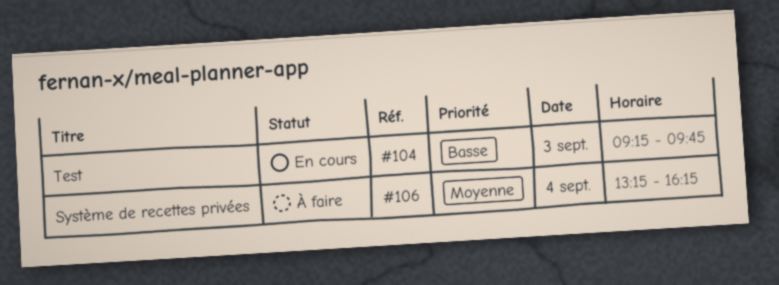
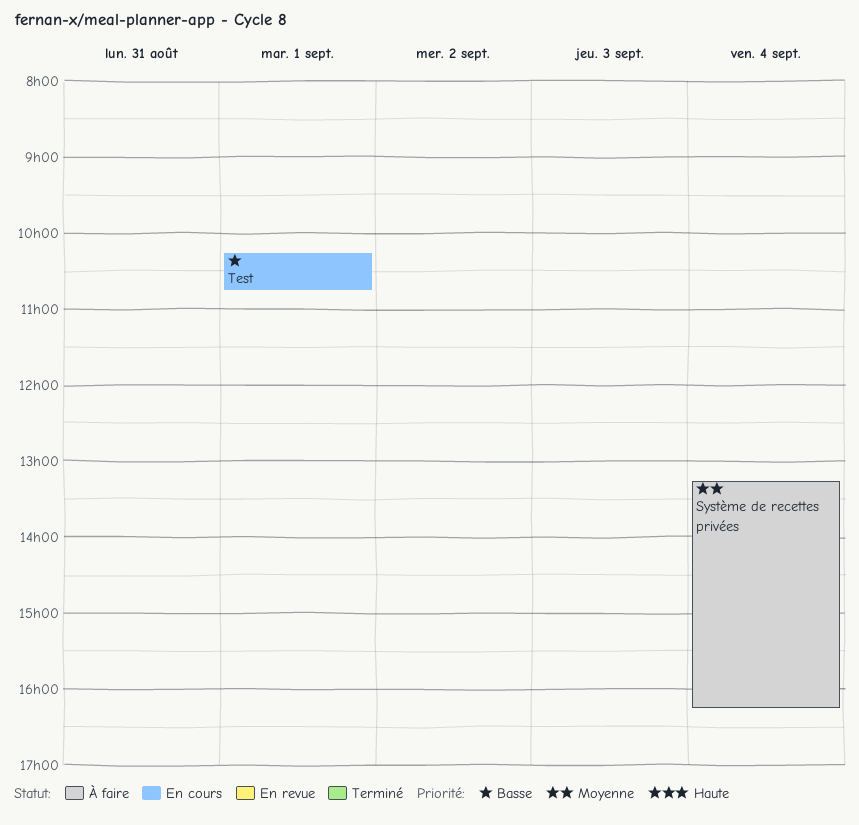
Test, day: Sep 3 -> Sep 1
Test, begins: 09:15 -> 10:15
Test, ends: 09:45 -> 10:45

